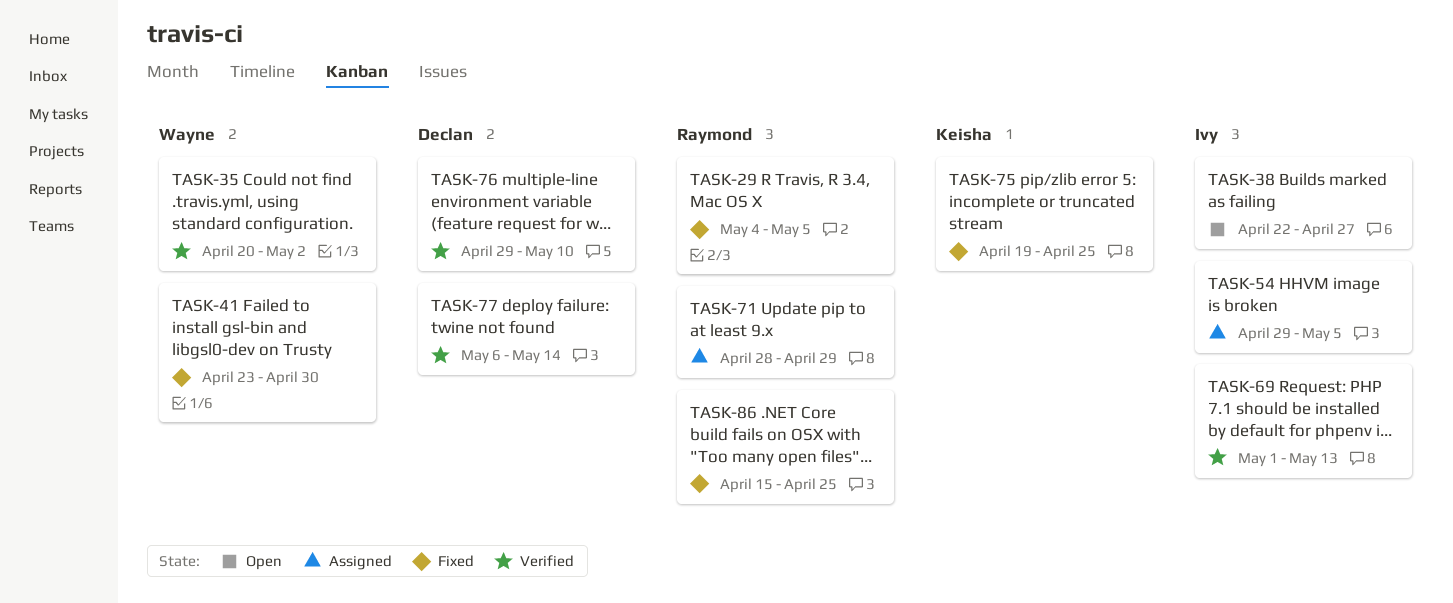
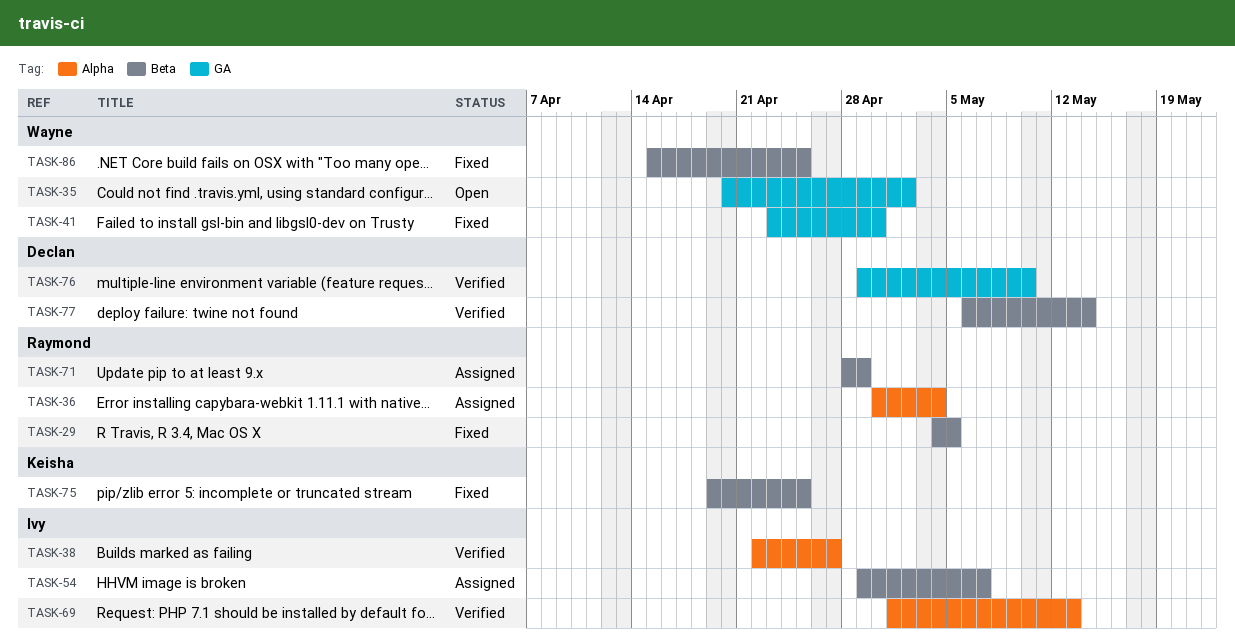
TASK-35, status: Verified -> Open
TASK-36: none -> present
TASK-38, status: Open -> Verified
TASK-54, due: May 5 -> May 7
TASK-86, owner: Raymond -> Wayne

